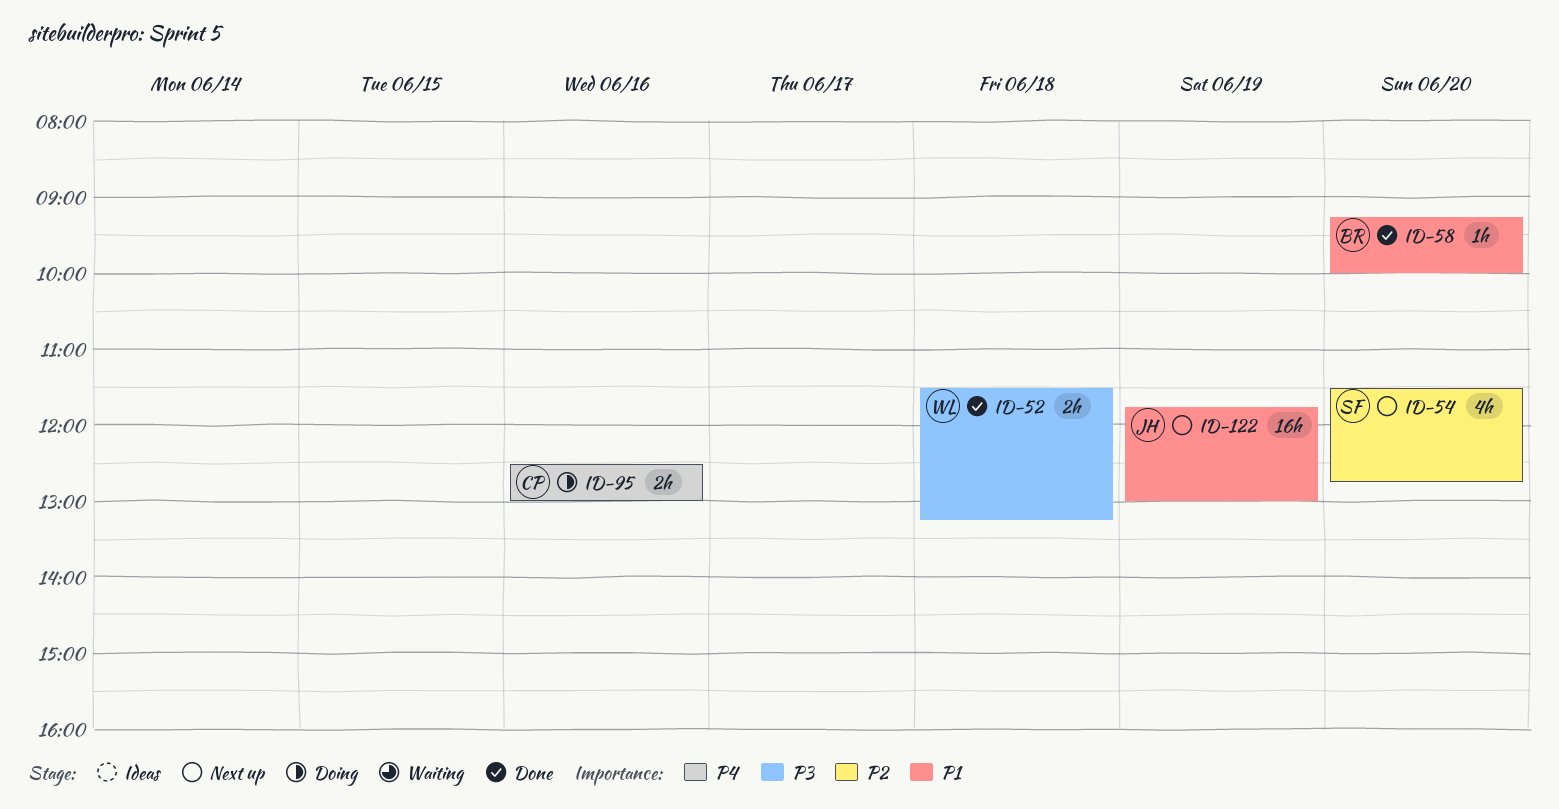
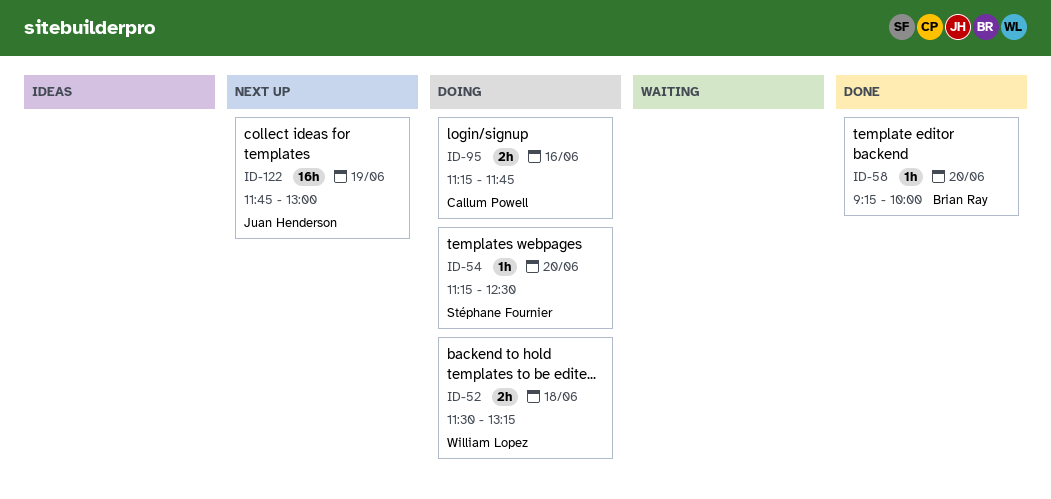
ID-52, status: Done -> Doing
ID-54, status: Next up -> Doing
ID-54, estimate: 4h -> 1h
ID-54, begins: 11:30 -> 11:15
ID-54, ends: 12:45 -> 12:30
ID-95, begins: 12:30 -> 11:15
ID-95, ends: 13:00 -> 11:45

